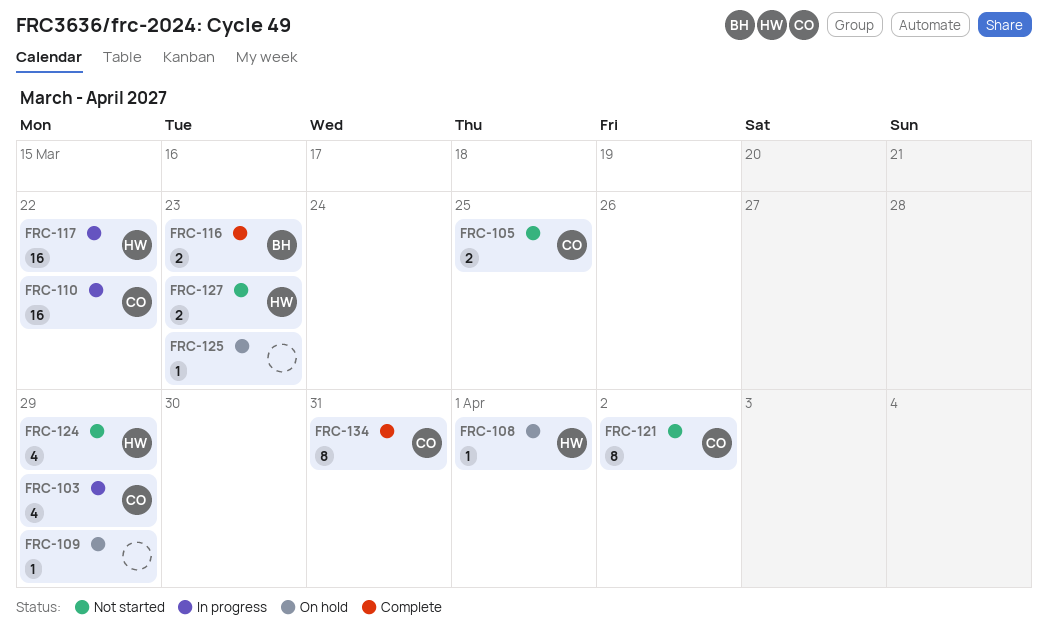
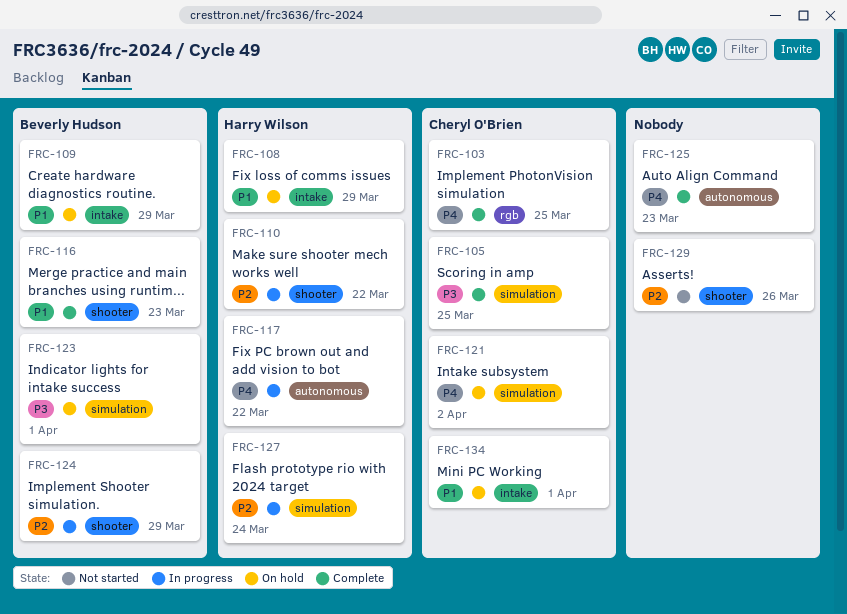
FRC-103, status: In progress -> Complete
FRC-103, due: Mar 29 -> Mar 25
FRC-105, status: Not started -> Complete
FRC-108, due: Apr 1 -> Mar 29
FRC-109, owner: none -> Beverly Hudson
FRC-110, owner: Cheryl O'Brien -> Harry Wilson
FRC-121, status: Not started -> On hold
FRC-123: none -> present
FRC-124, status: Not started -> In progress
FRC-124, owner: Harry Wilson -> Beverly Hudson
FRC-125, status: On hold -> Complete
FRC-127, status: Not started -> In progress
FRC-127, due: Mar 23 -> Mar 24
FRC-129: none -> present
FRC-134, status: Complete -> On hold
FRC-134, due: Mar 31 -> Apr 1

